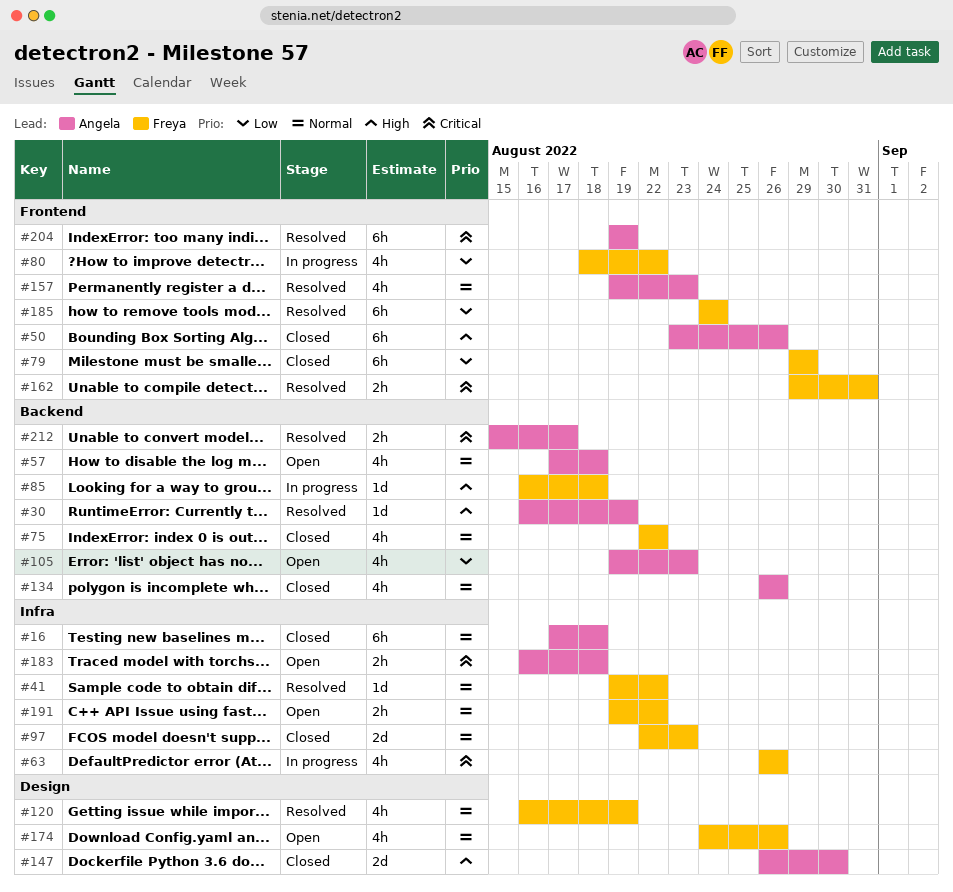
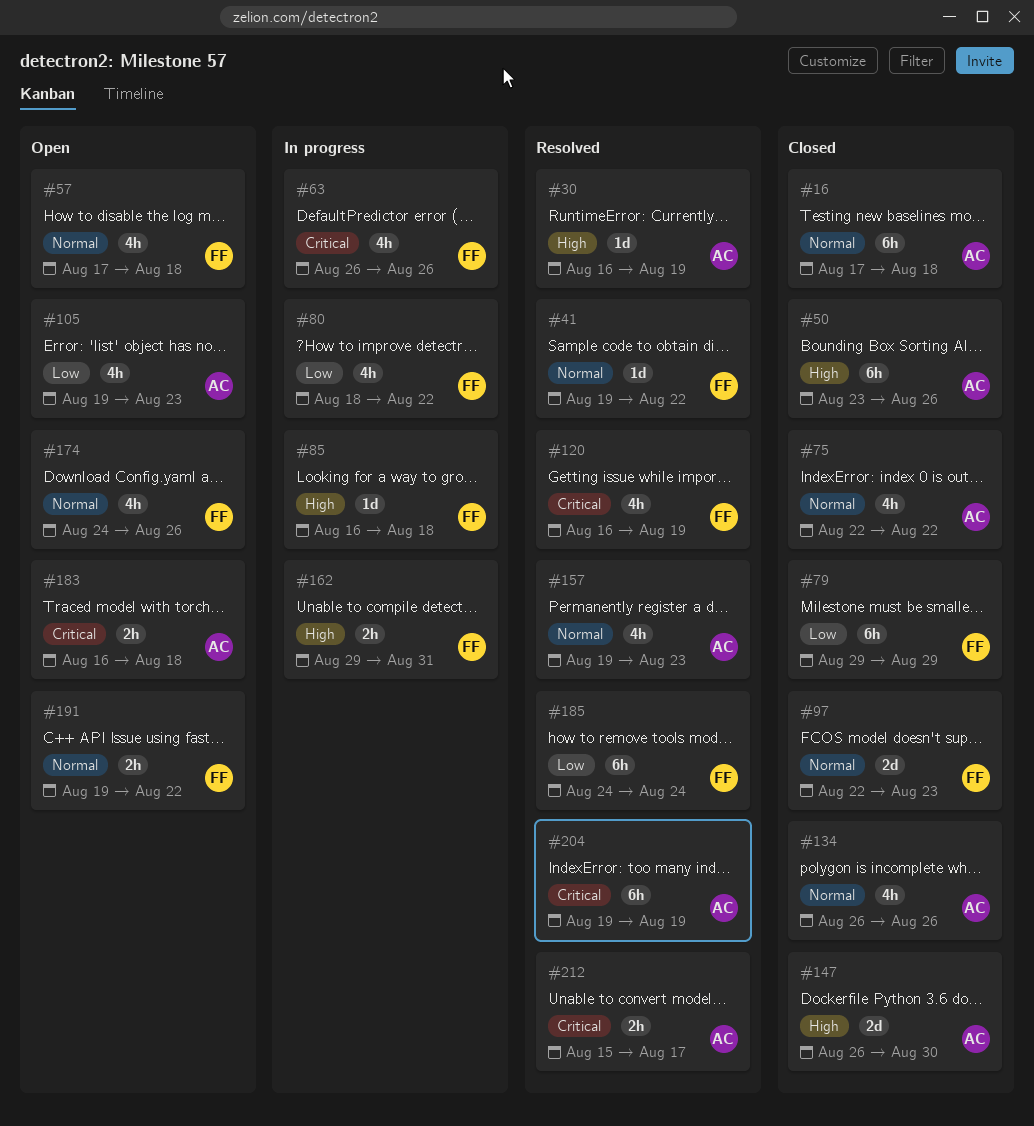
#57, owner: Angela -> Freya
#75, owner: Freya -> Angela
#120, priority: Normal -> Critical
#162, status: Resolved -> In progress
#162, priority: Critical -> High

